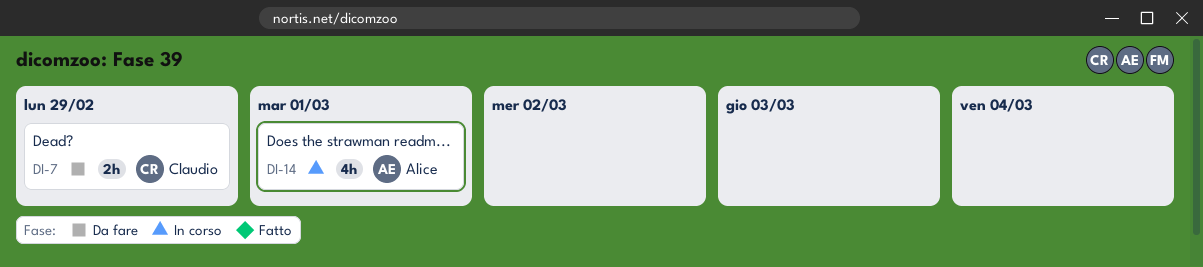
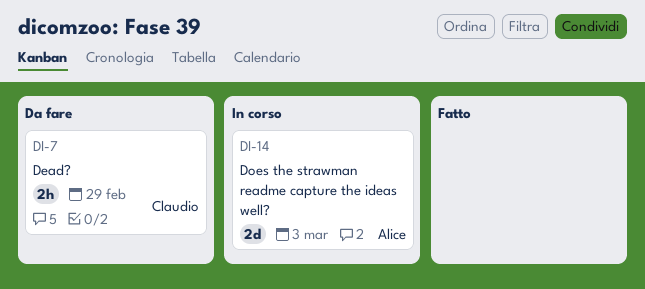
DI-14, estimate: 4h -> 2d
DI-14, due: Mar 1 -> Mar 3

